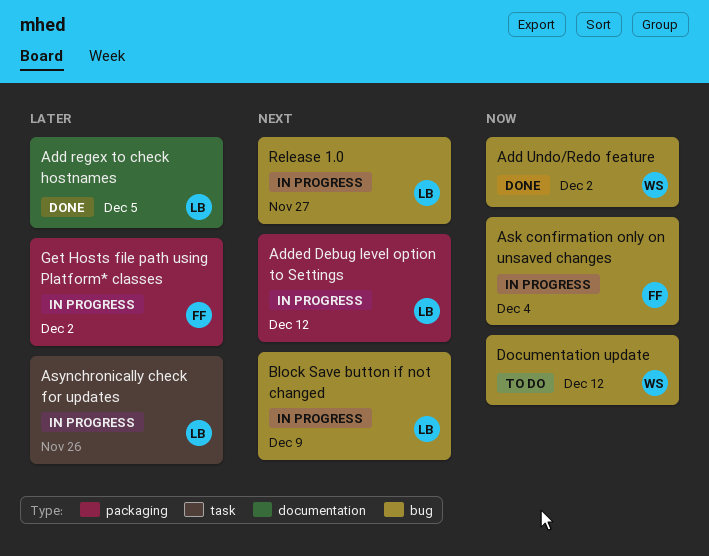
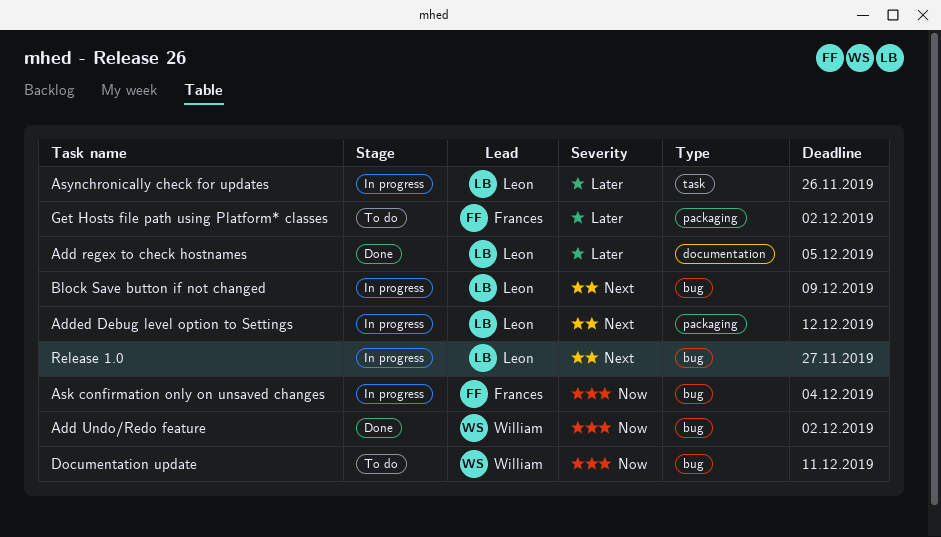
Documentation update, due: Dec 12 -> Dec 11
Get Hosts file path using Platform* classes, status: In progress -> To do

